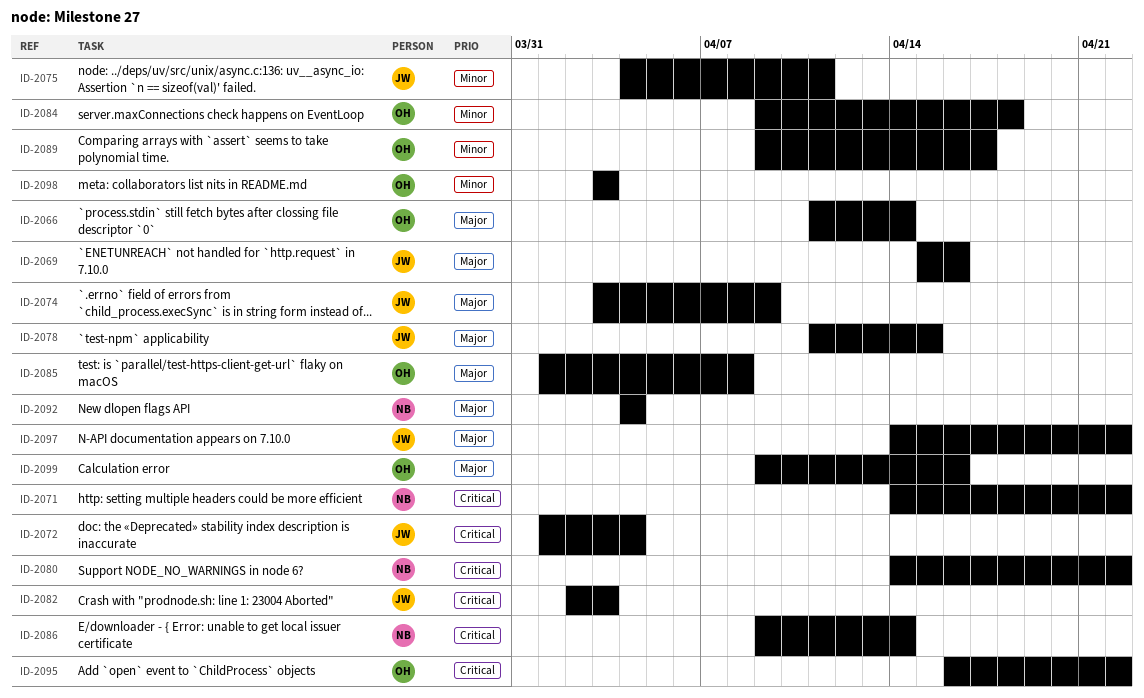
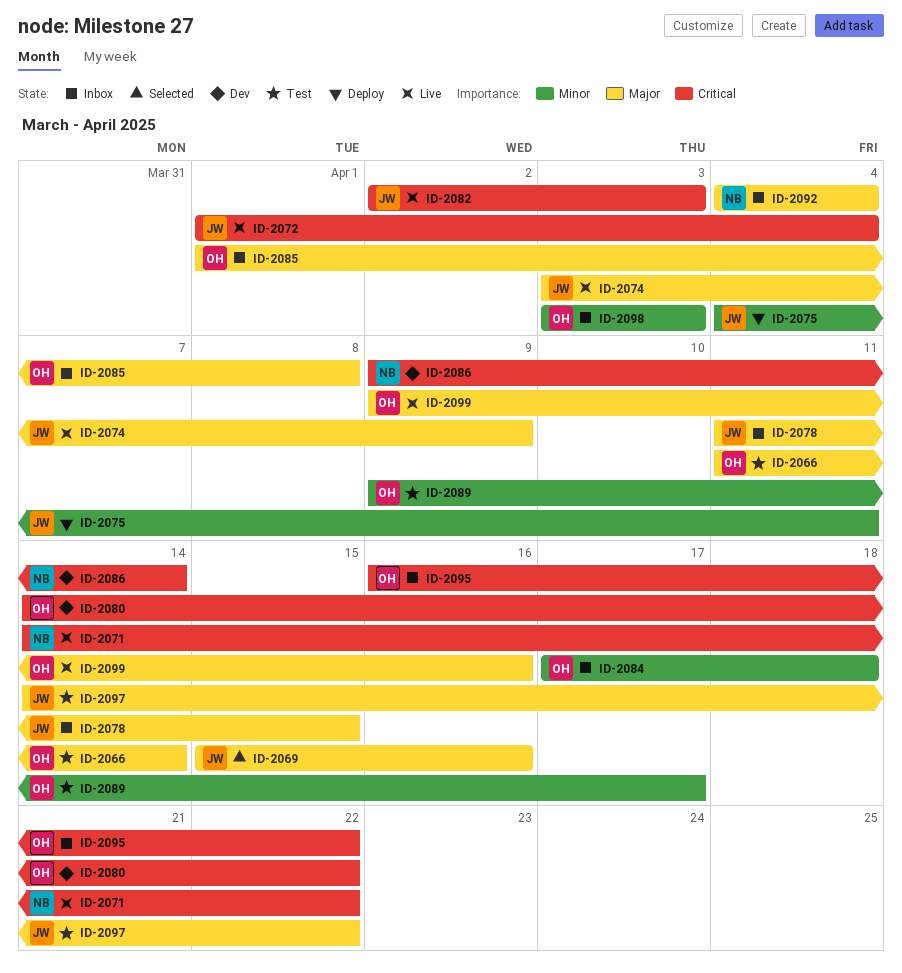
ID-2080, owner: NB -> OH
ID-2084, start: Apr 9 -> Apr 17

